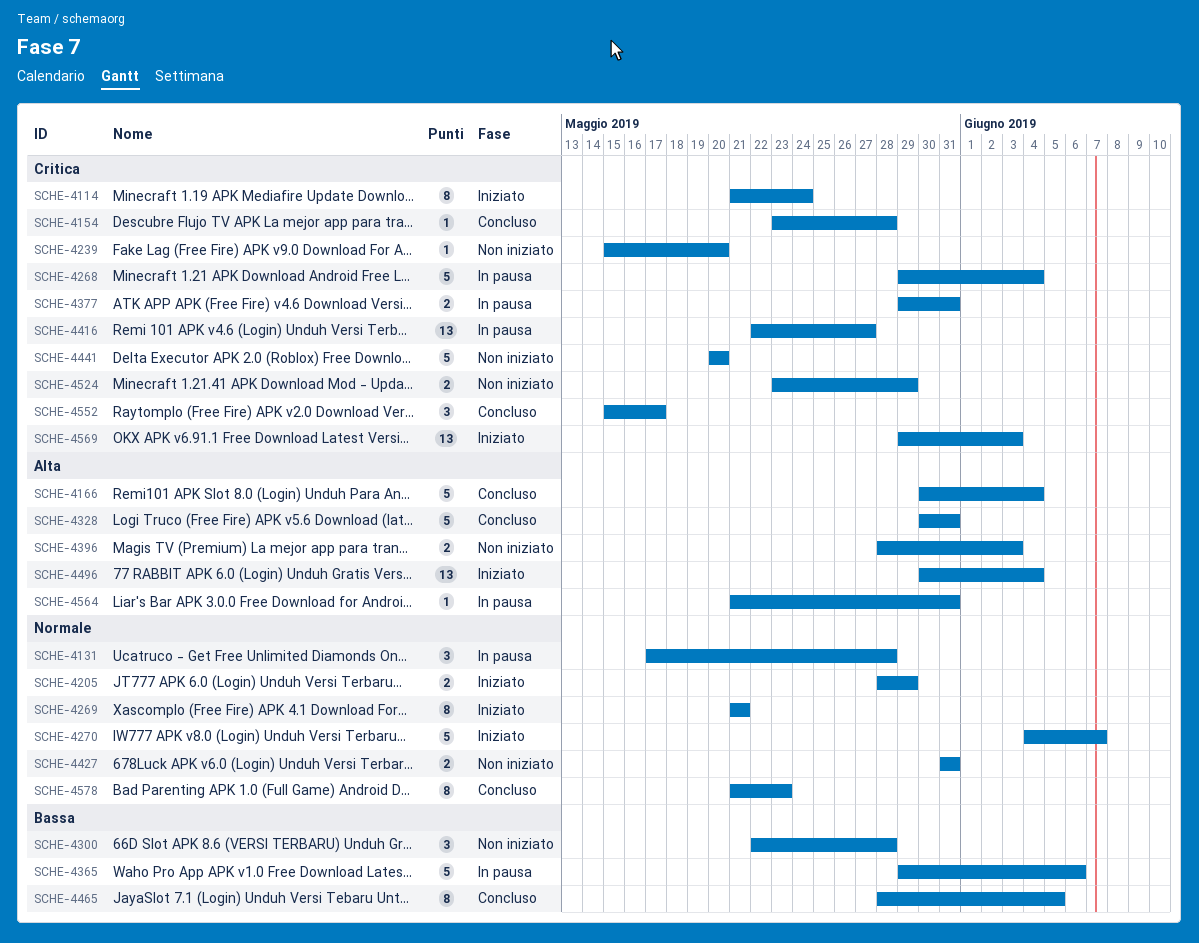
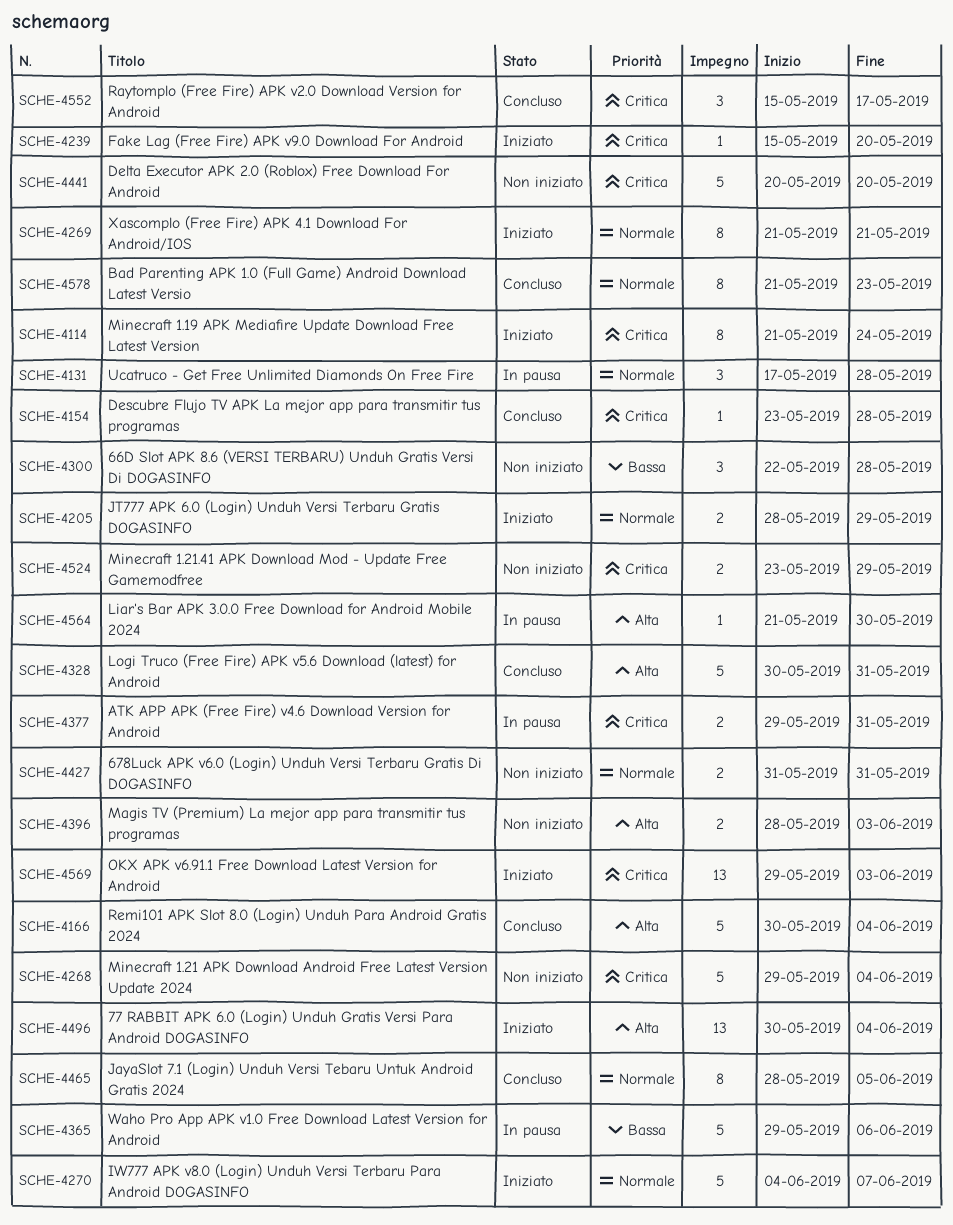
SCHE-4239, status: Non iniziato -> Iniziato
SCHE-4268, status: In pausa -> Non iniziato
SCHE-4416: present -> none
SCHE-4465, priority: Bassa -> Normale
SCHE-4564, due: May 31 -> May 30

